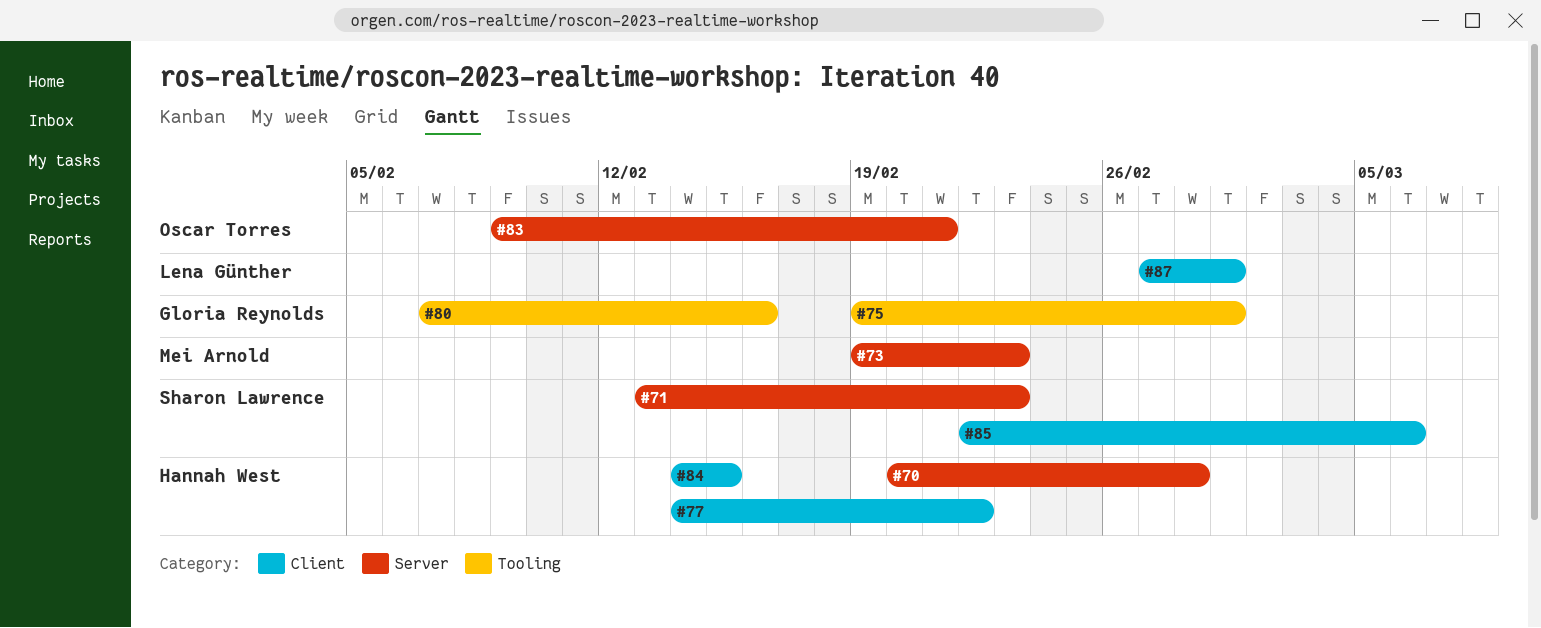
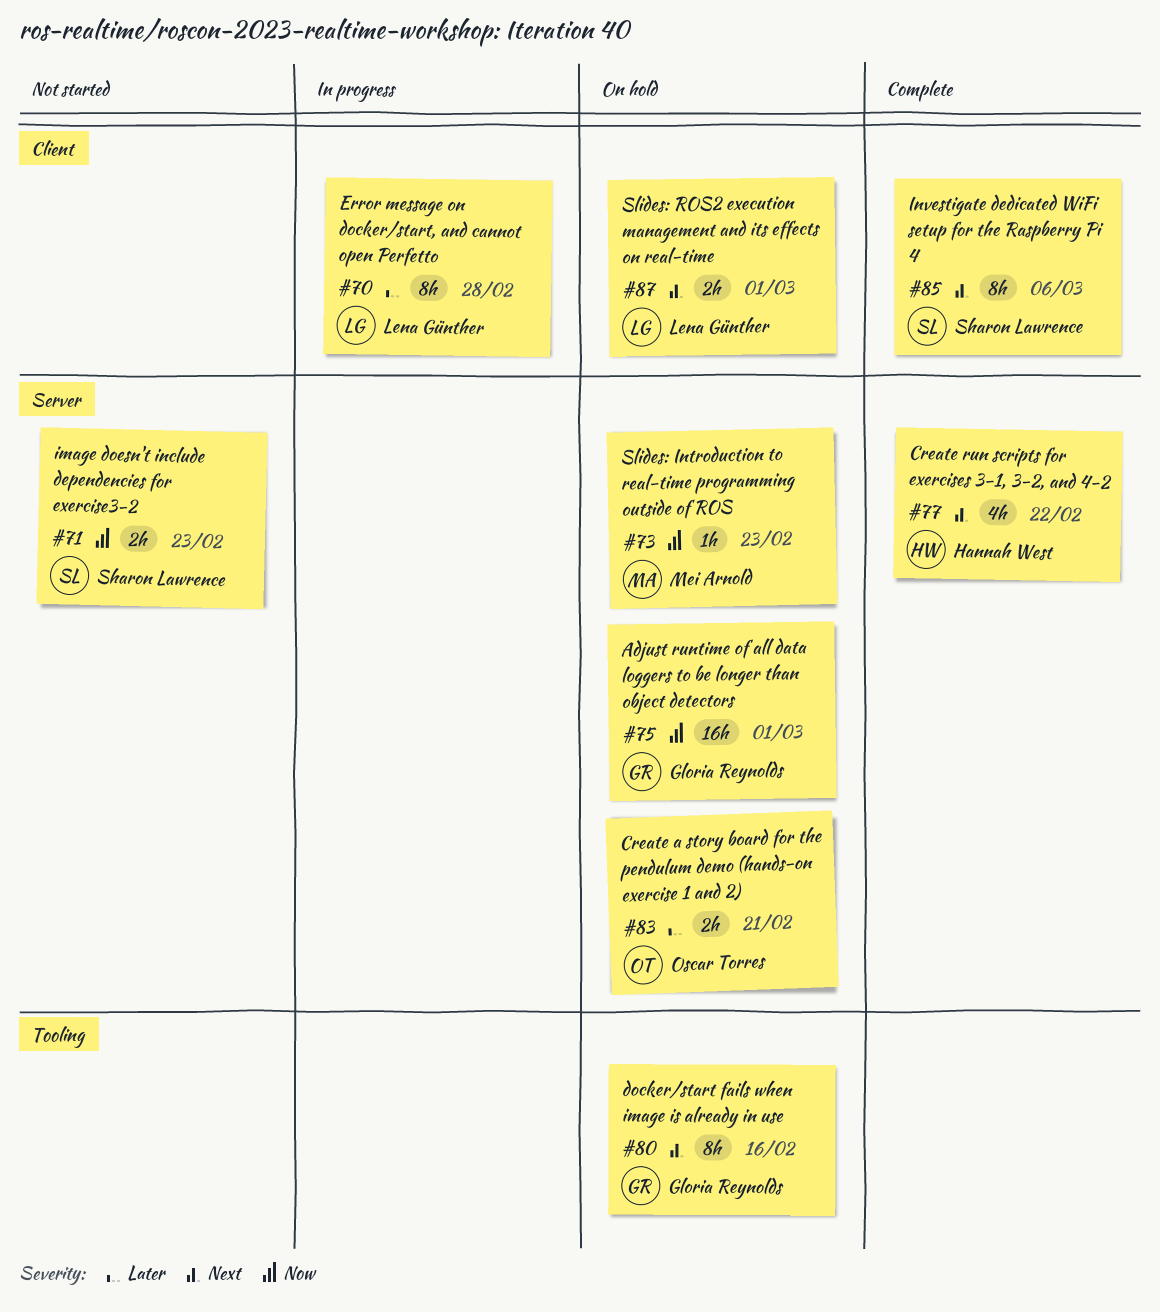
#70, owner: Hannah West -> Lena Günther
#70, label: Server -> Client
#75, label: Tooling -> Server
#77, label: Client -> Server
#84: present -> none

